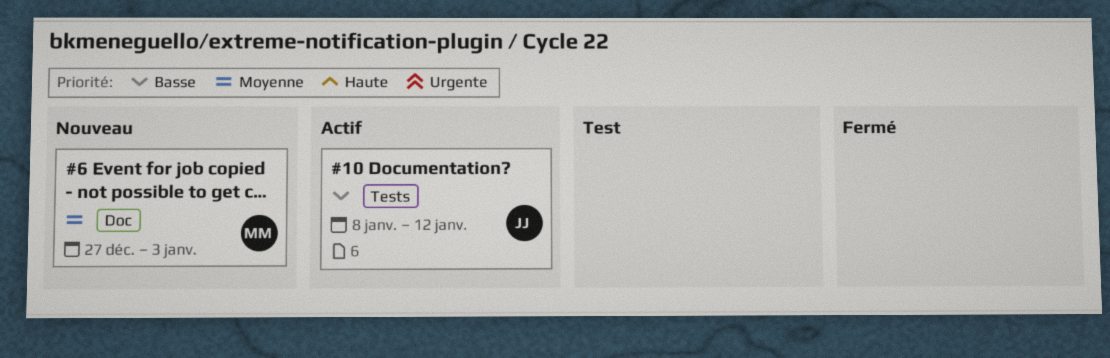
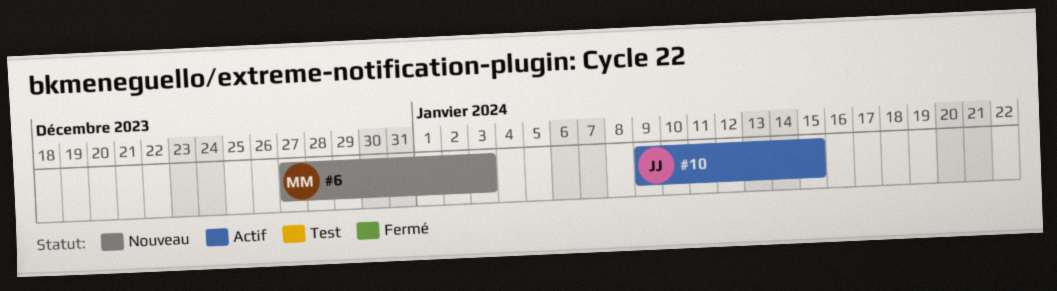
#10, start: Jan 8 -> Jan 9
#10, due: Jan 12 -> Jan 15

